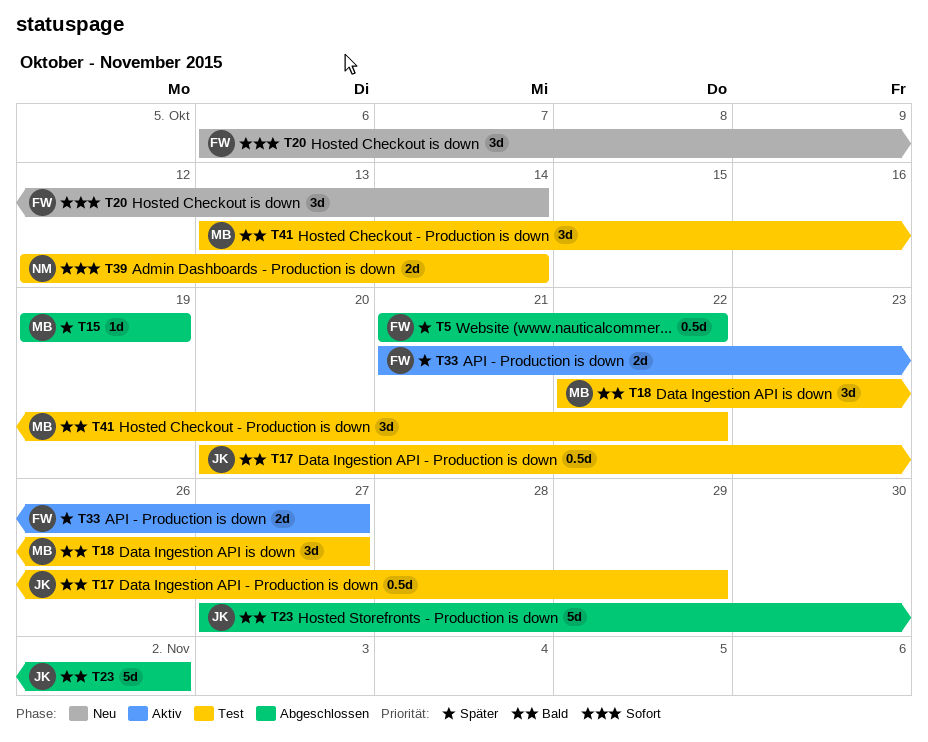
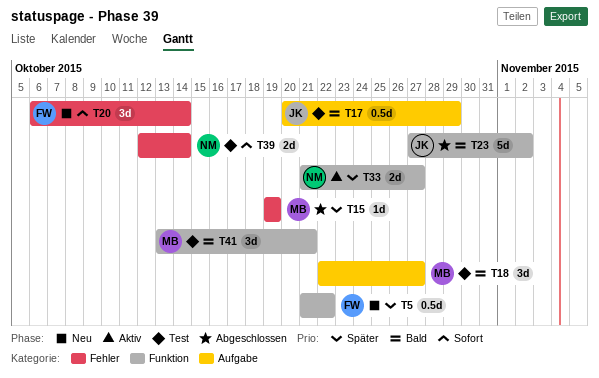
T5, status: Abgeschlossen -> Neu
T33, owner: FW -> NM
T41, due: Oct 22 -> Oct 21

